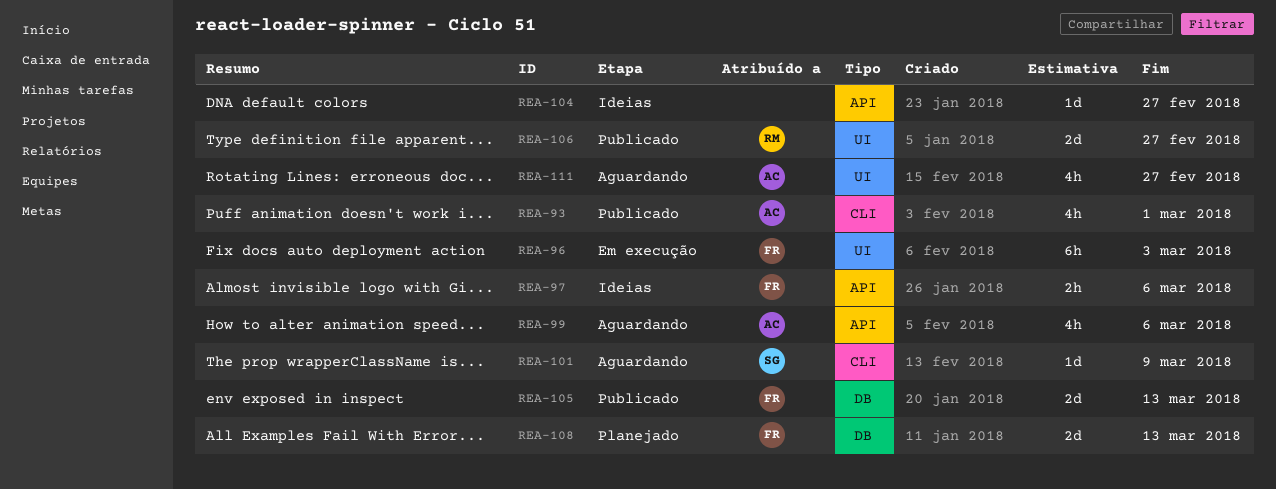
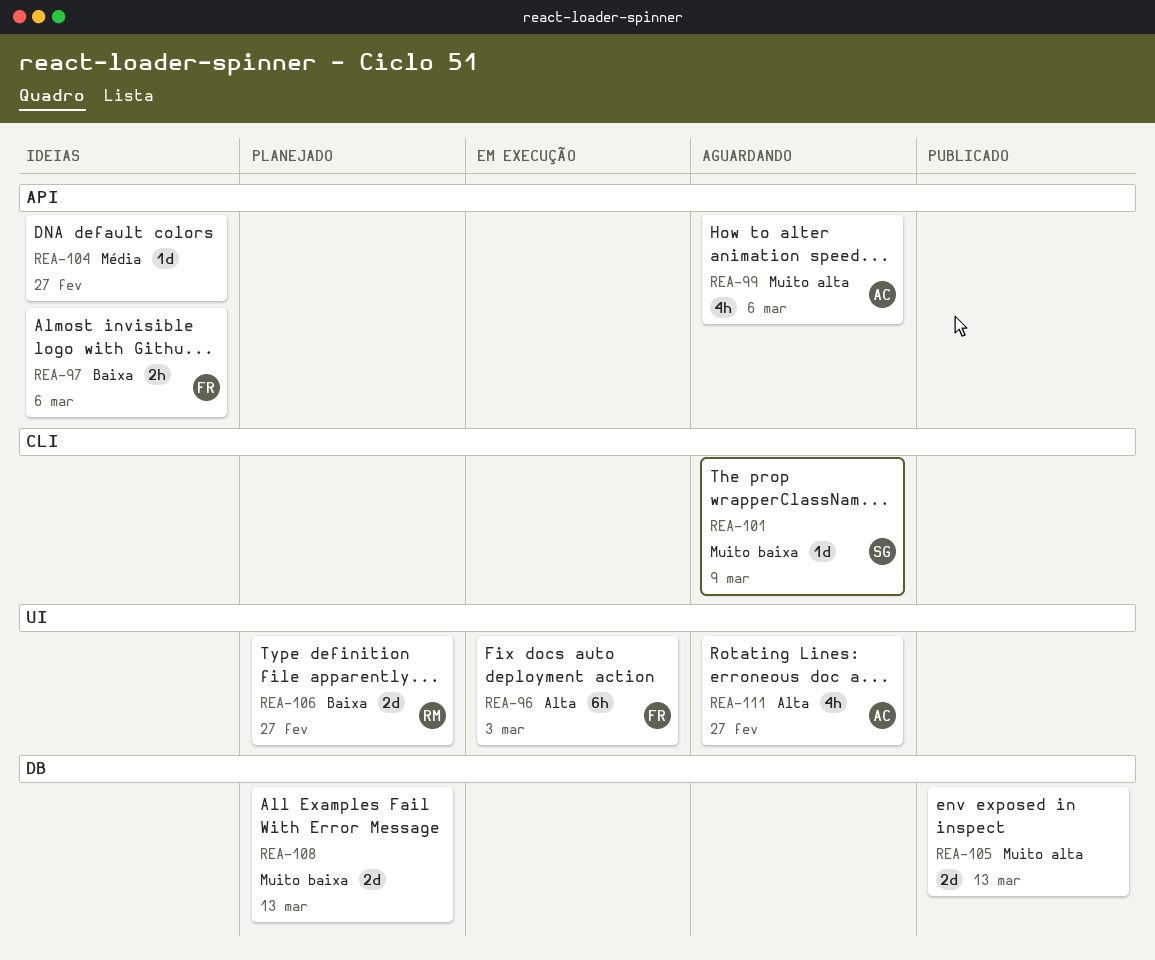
REA-93: present -> none
REA-105, owner: FR -> none
REA-106, status: Publicado -> Planejado
REA-108, owner: FR -> none

